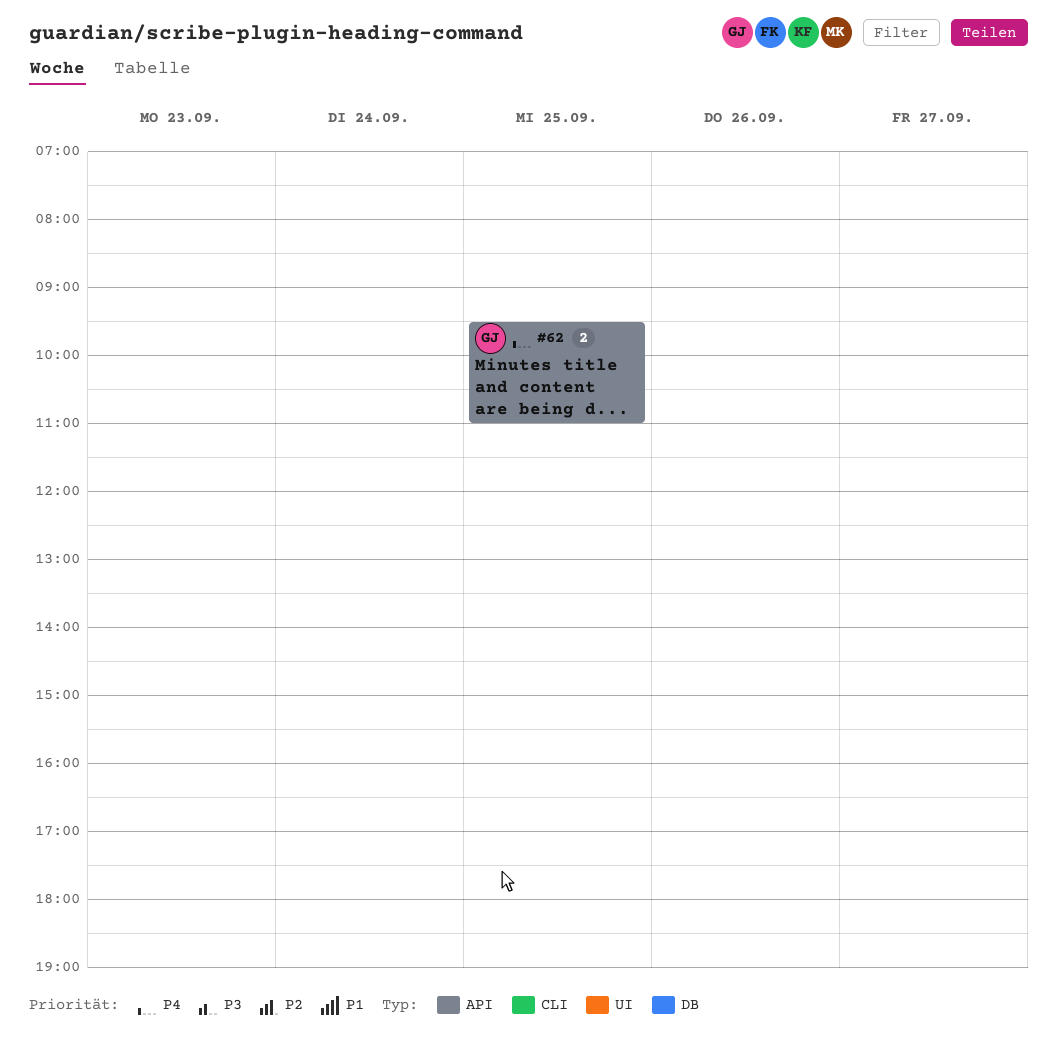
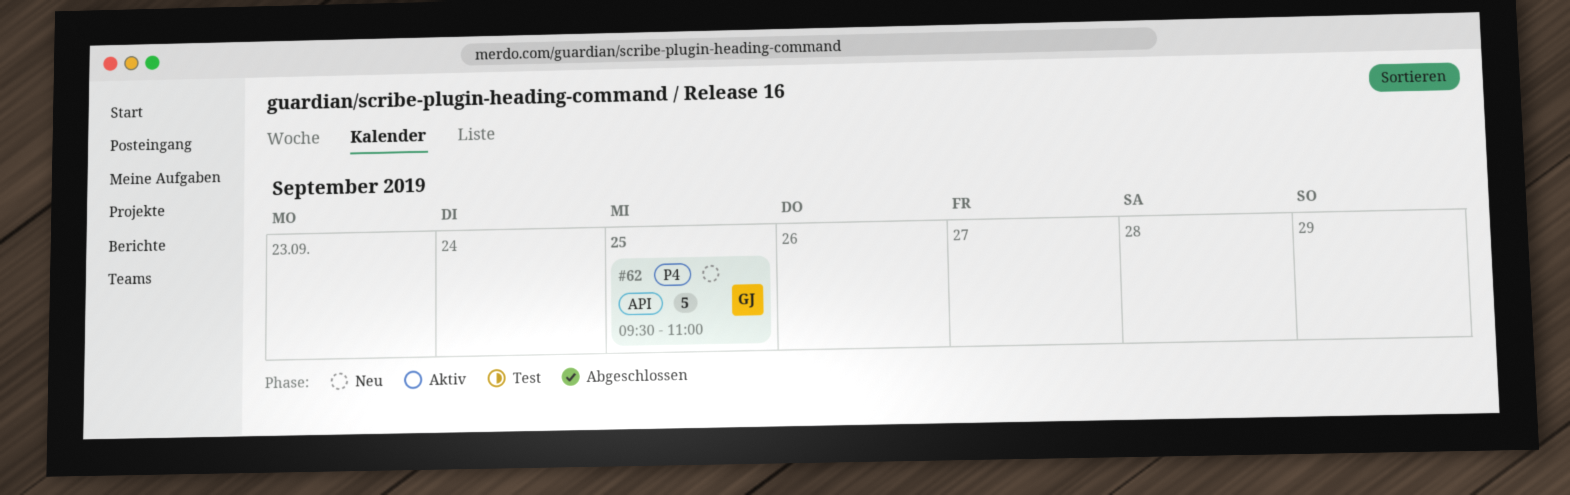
#62, estimate: 2 -> 5

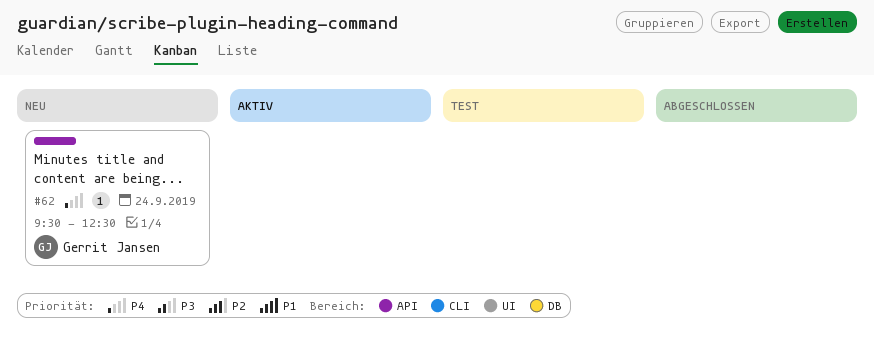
#62, estimate: 5 -> 1
#62, day: Sep 25 -> Sep 24
#62, ends: 11:00 -> 12:30

